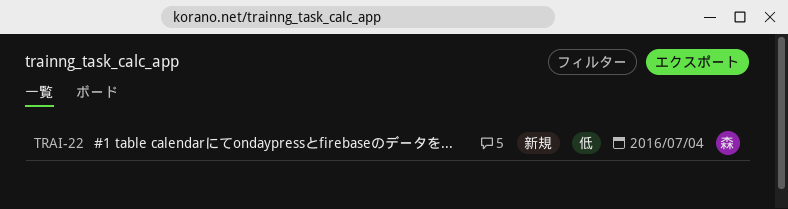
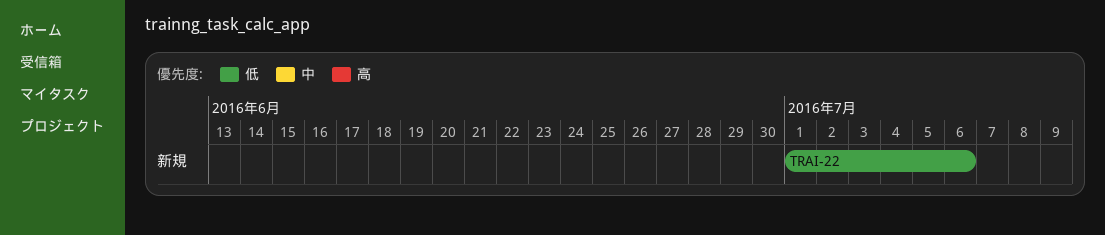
TRAI-22, due: Jul 4 -> Jul 6

